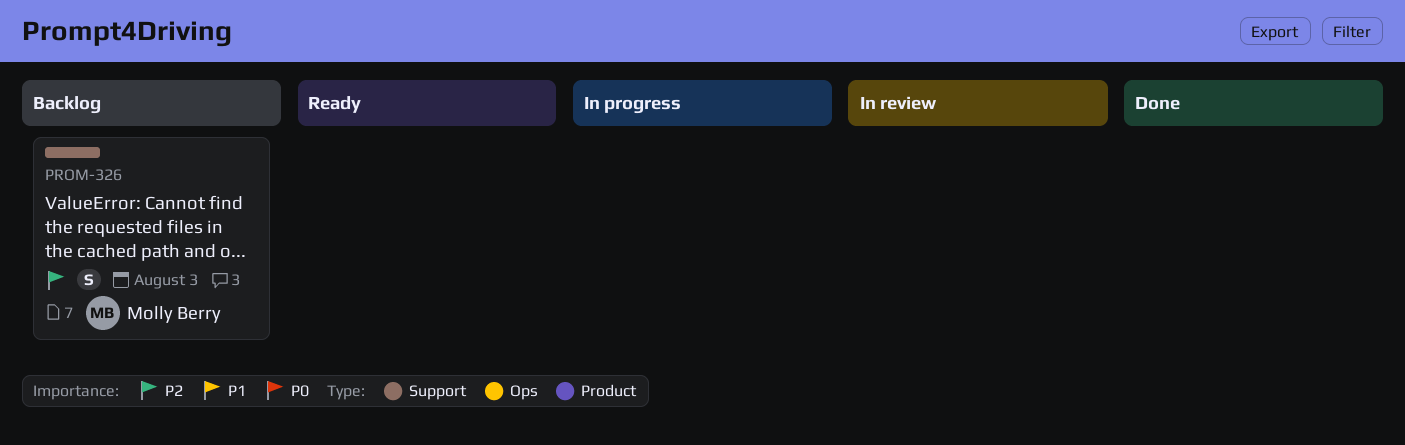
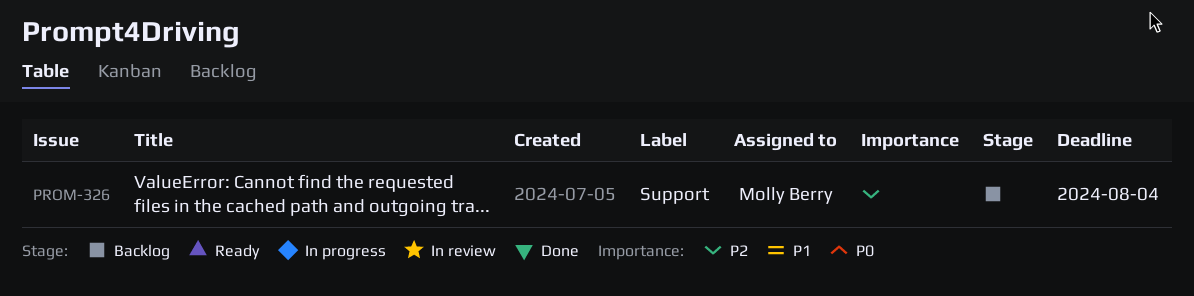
PROM-326, due: Aug 3 -> Aug 4

